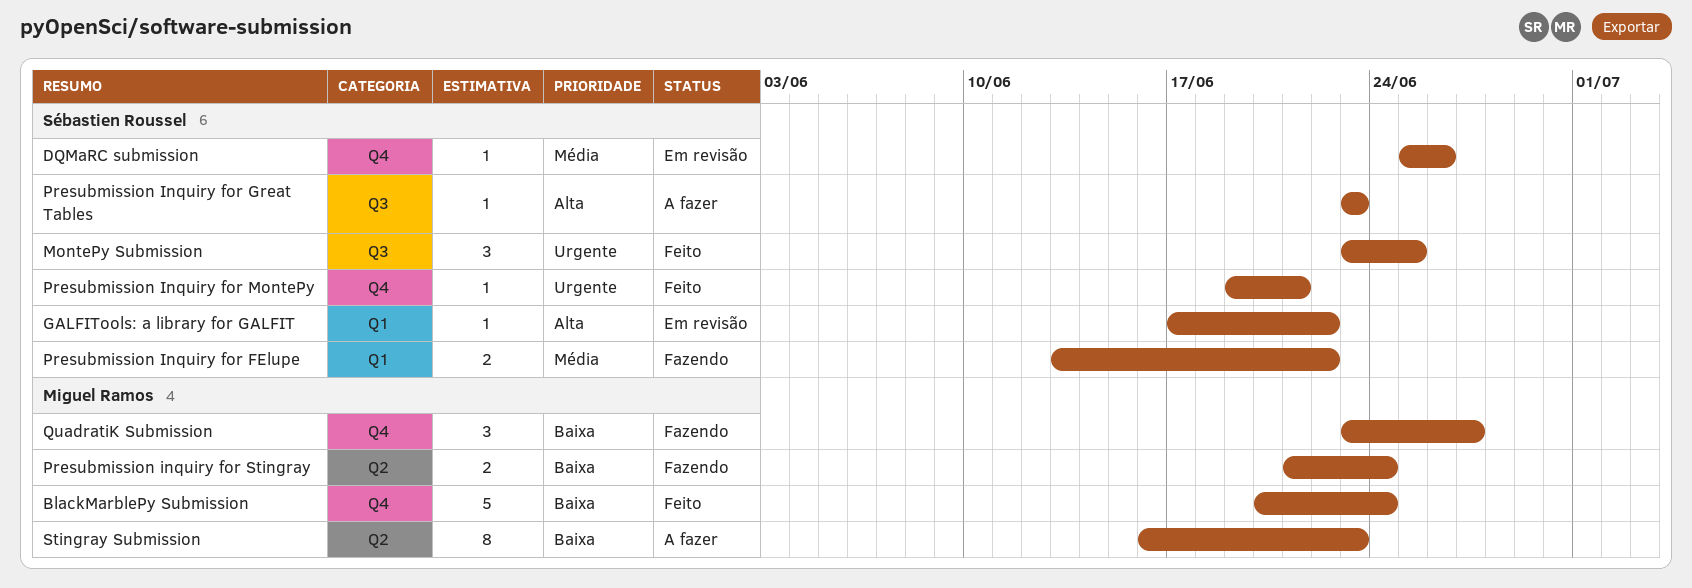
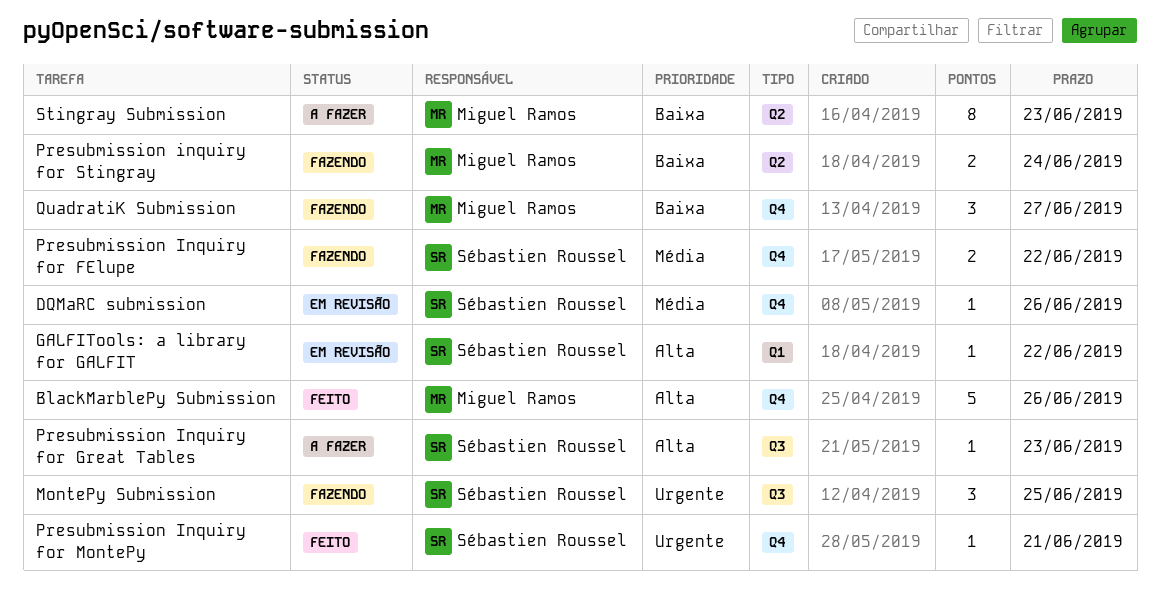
BlackMarblePy Submission, priority: Baixa -> Alta
BlackMarblePy Submission, due: Jun 24 -> Jun 26
MontePy Submission, status: Feito -> Fazendo
Presubmission Inquiry for FElupe, label: Q1 -> Q4

